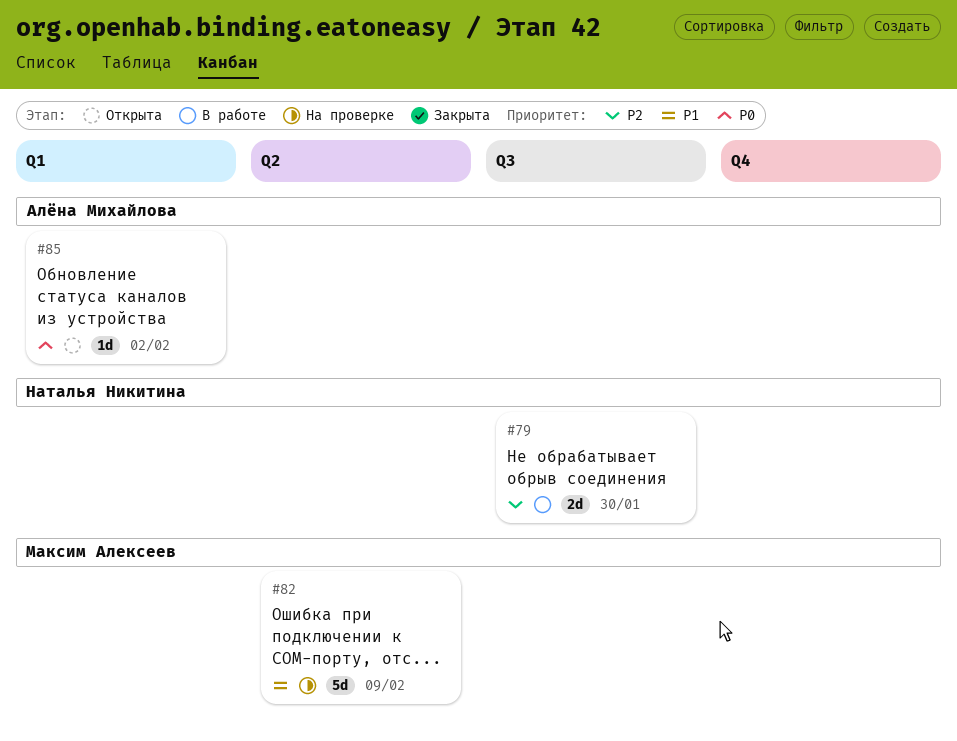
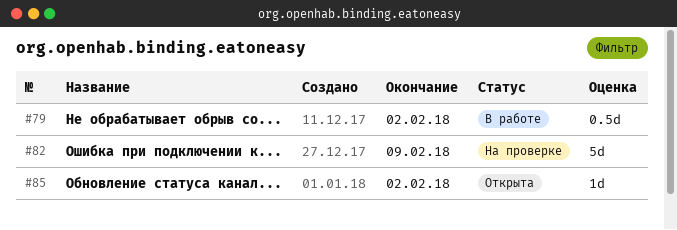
#79, estimate: 2d -> 0.5d
#79, due: Jan 30 -> Feb 2

